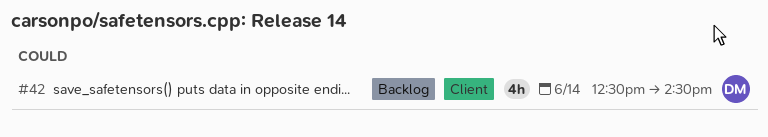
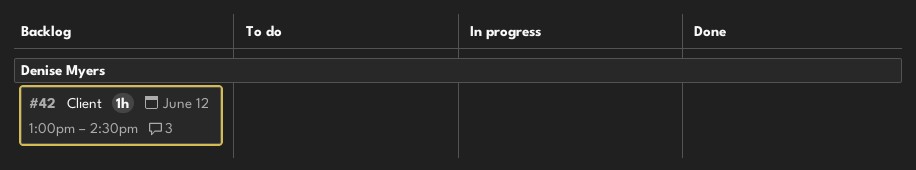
#42, estimate: 4h -> 1h
#42, day: Jun 14 -> Jun 12
#42, begins: 12:30 -> 13:00

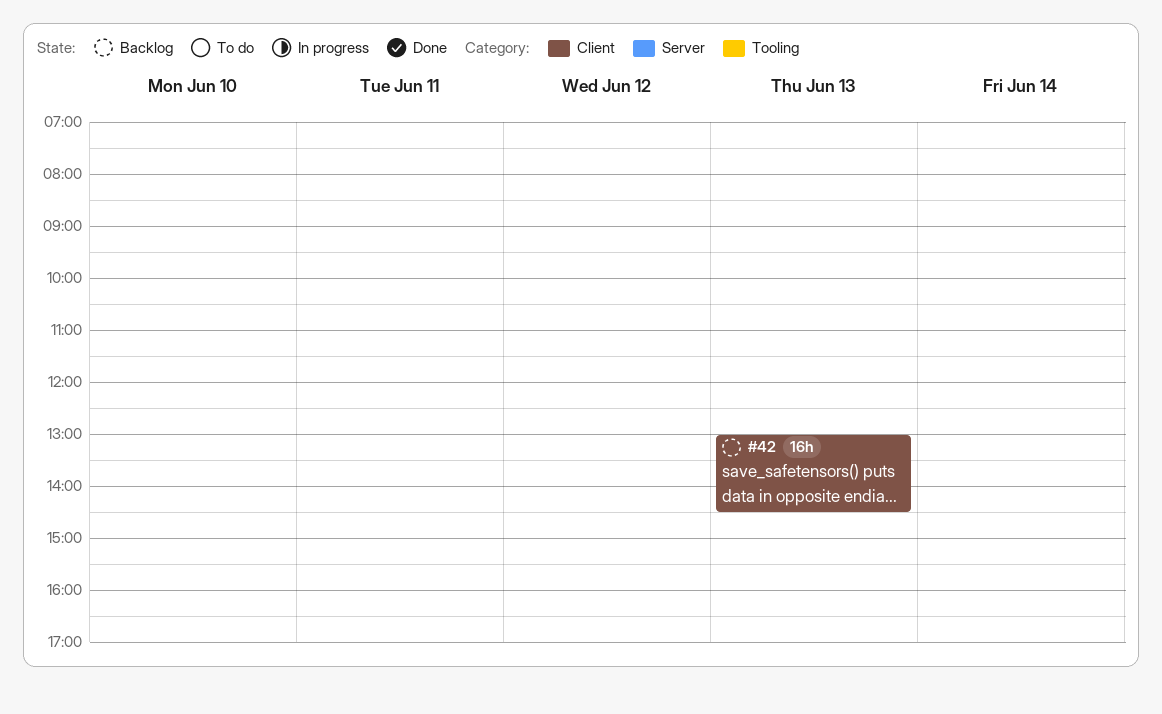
#42, estimate: 1h -> 16h
#42, day: Jun 12 -> Jun 13

